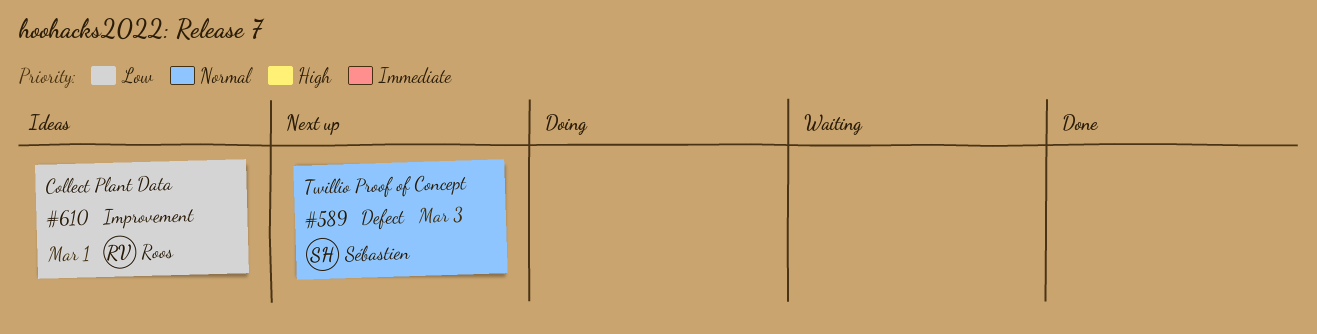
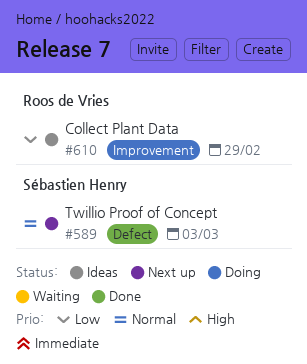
#610, due: Mar 1 -> Feb 29

